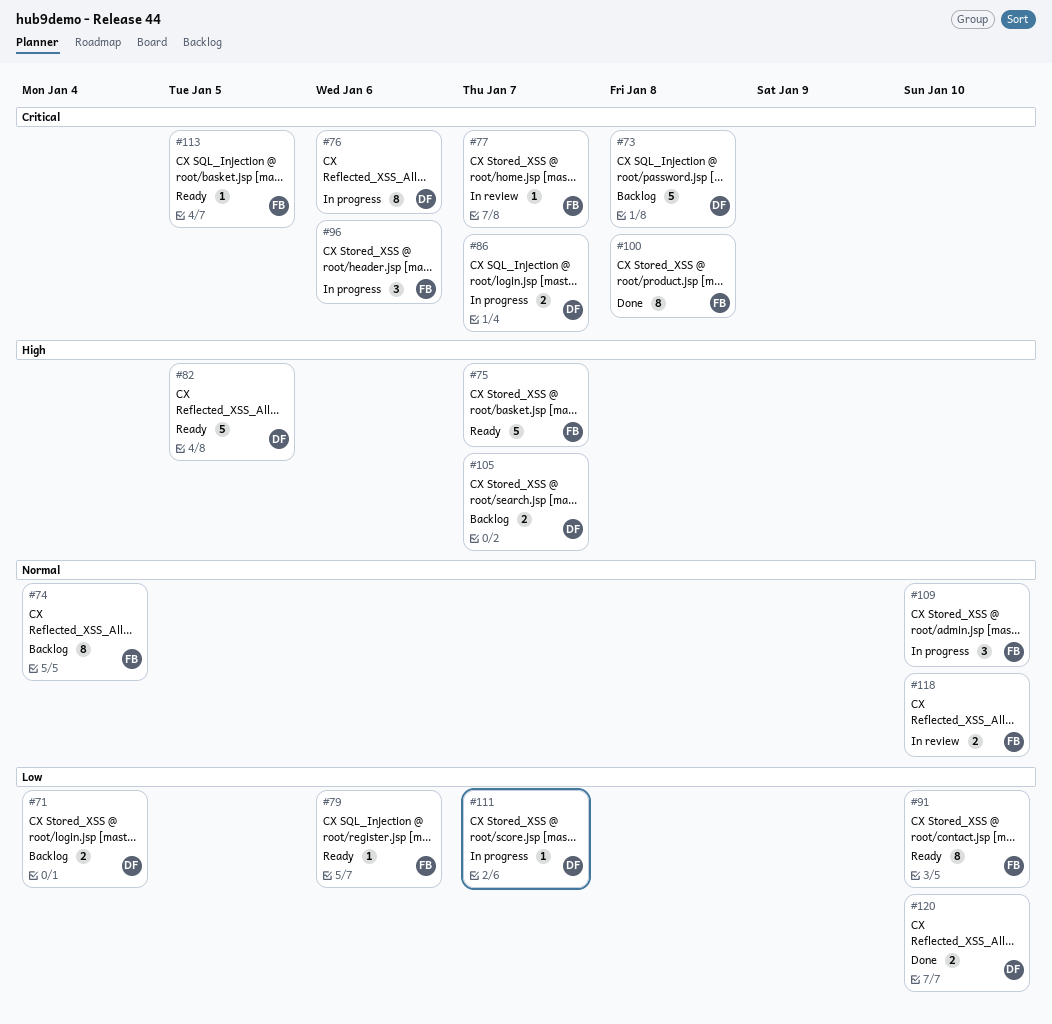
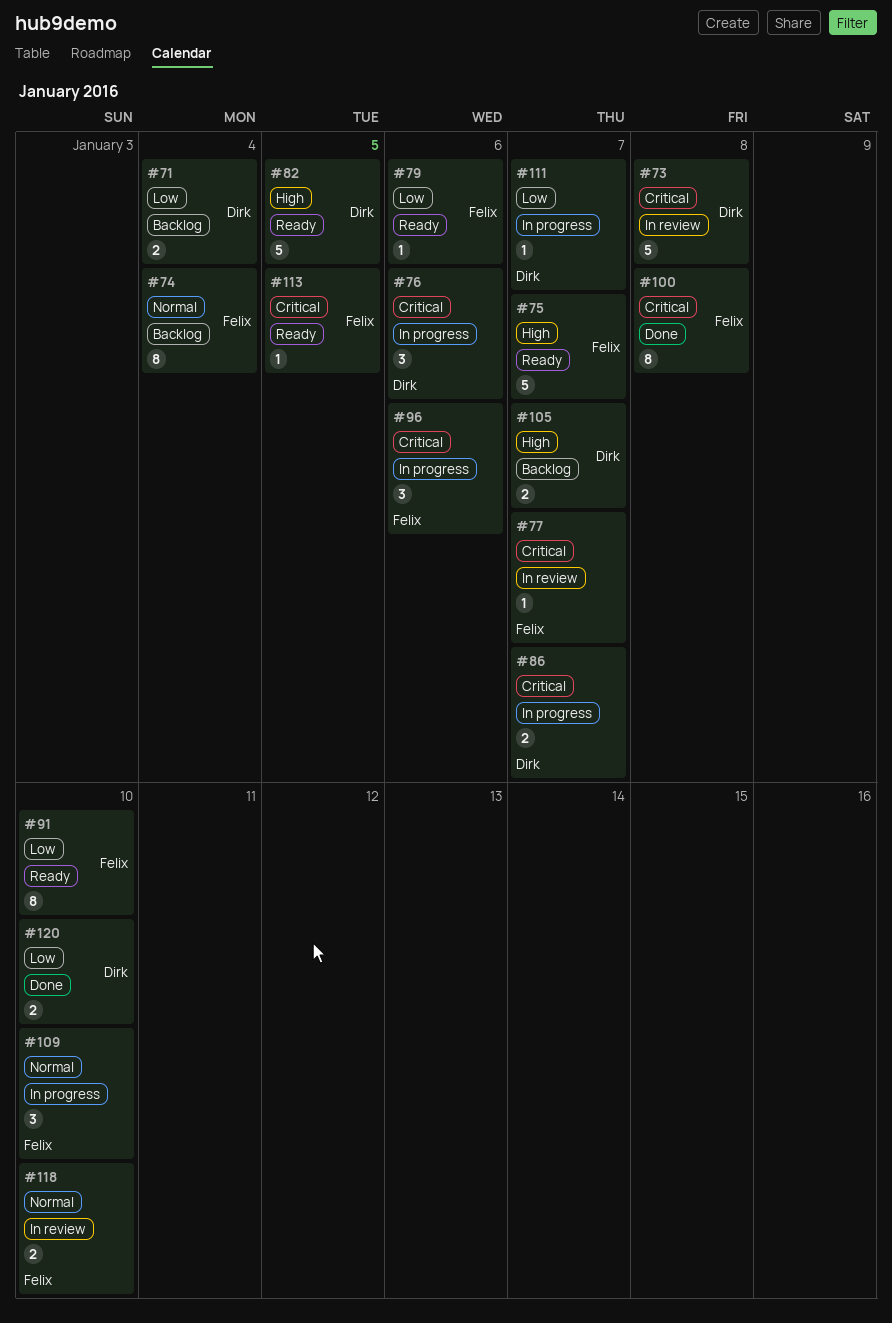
#73, status: Backlog -> In review
#76, estimate: 8 -> 3

